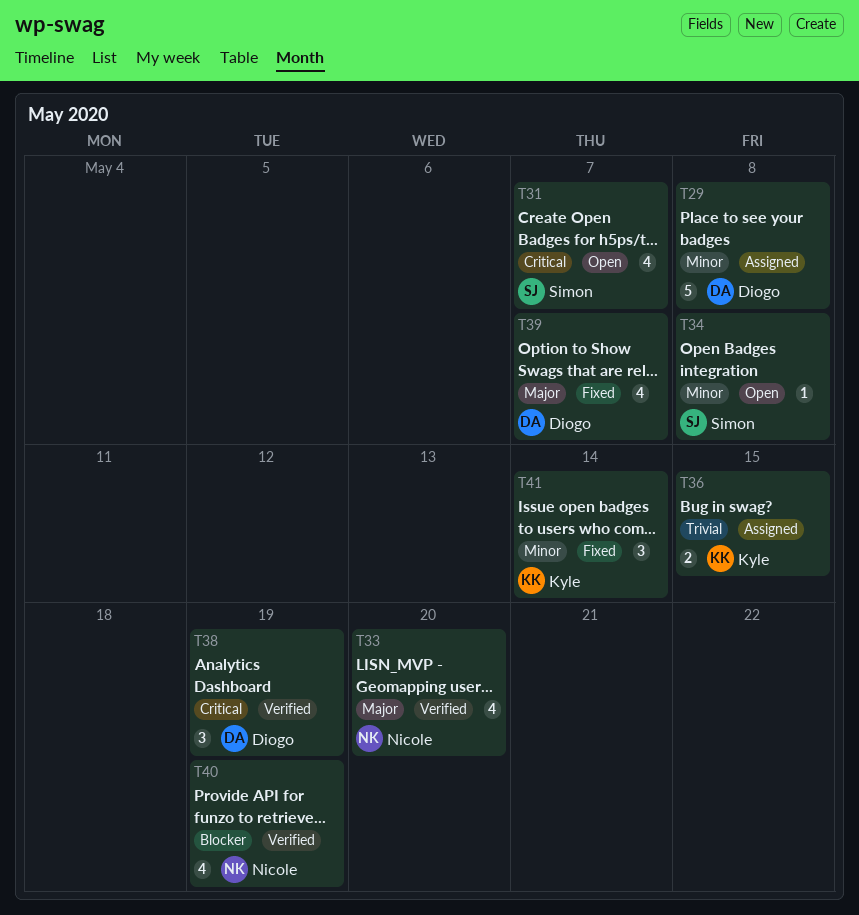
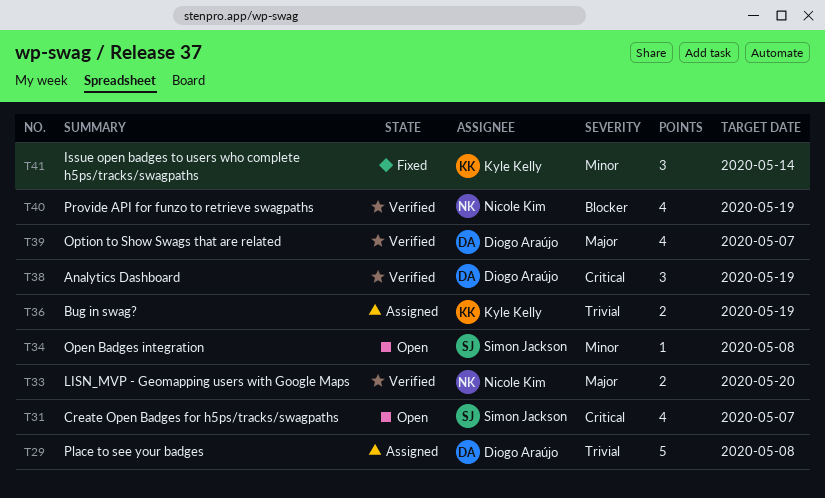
T29, priority: Minor -> Trivial
T33, estimate: 4 -> 2
T36, due: May 15 -> May 19
T39, status: Fixed -> Verified

